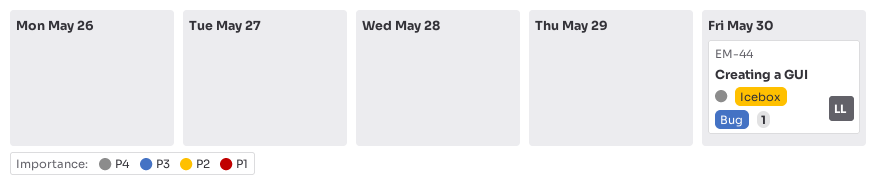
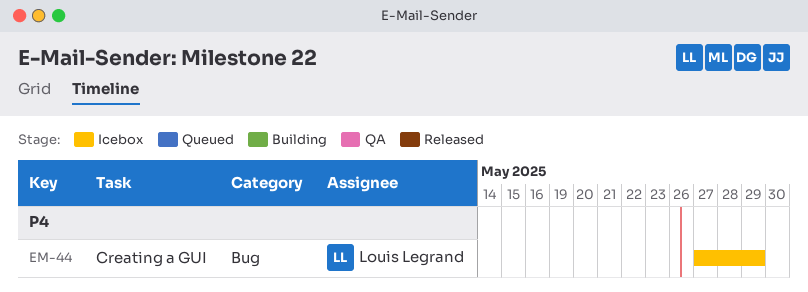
EM-44, due: May 30 -> May 29

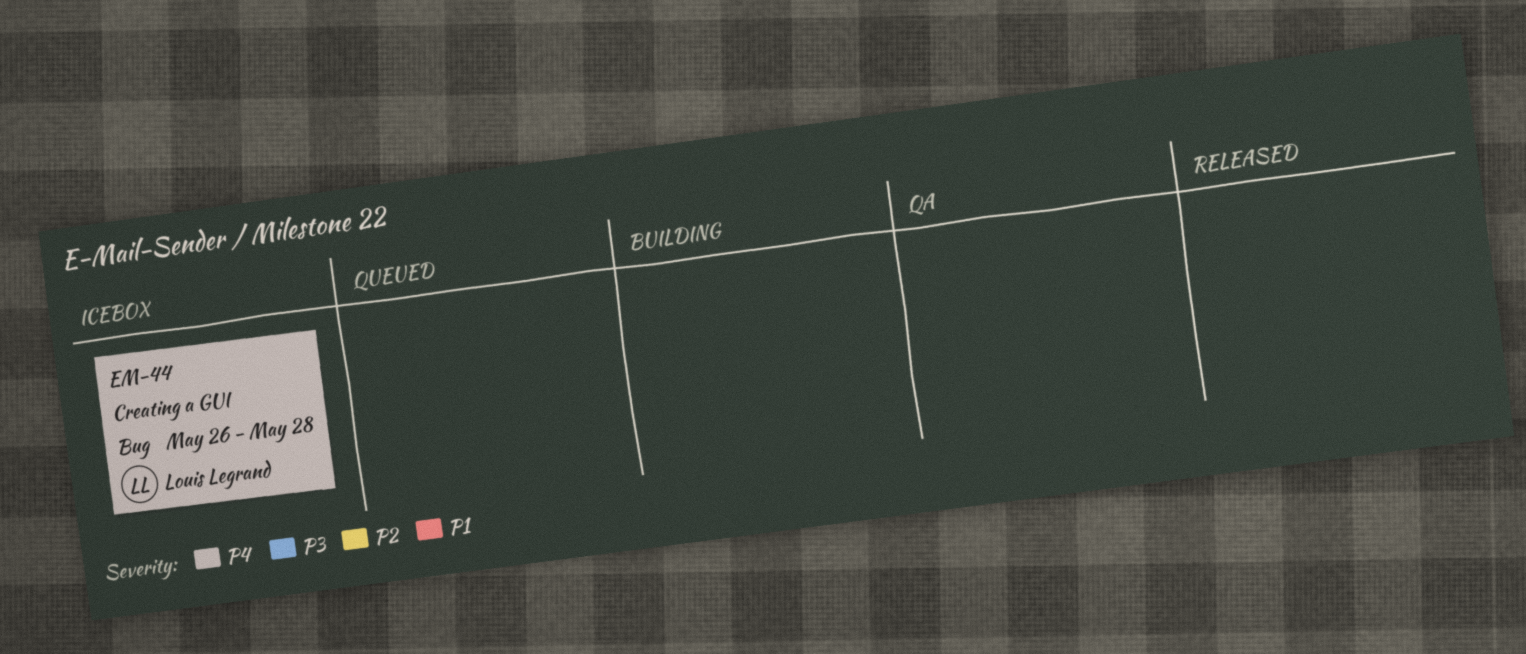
EM-44, start: May 27 -> May 26
EM-44, due: May 29 -> May 28

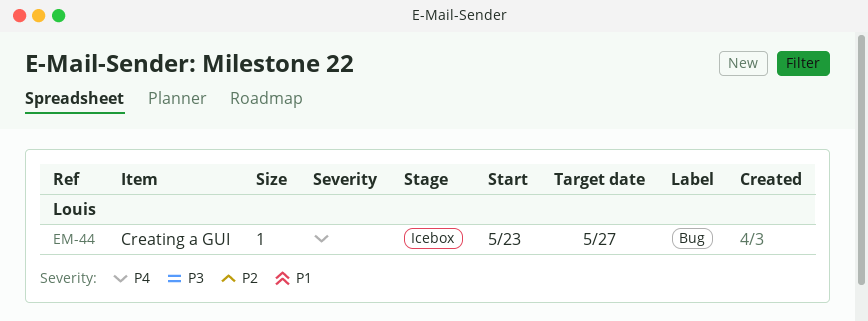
EM-44, start: May 26 -> May 23
EM-44, due: May 28 -> May 27

